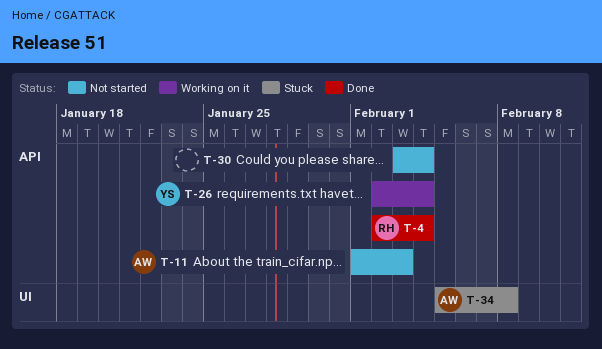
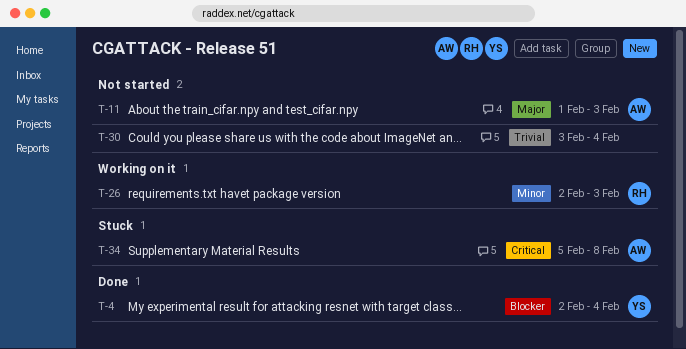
T-4, owner: RH -> YS
T-26, owner: YS -> RH
T-26, due: Feb 4 -> Feb 3

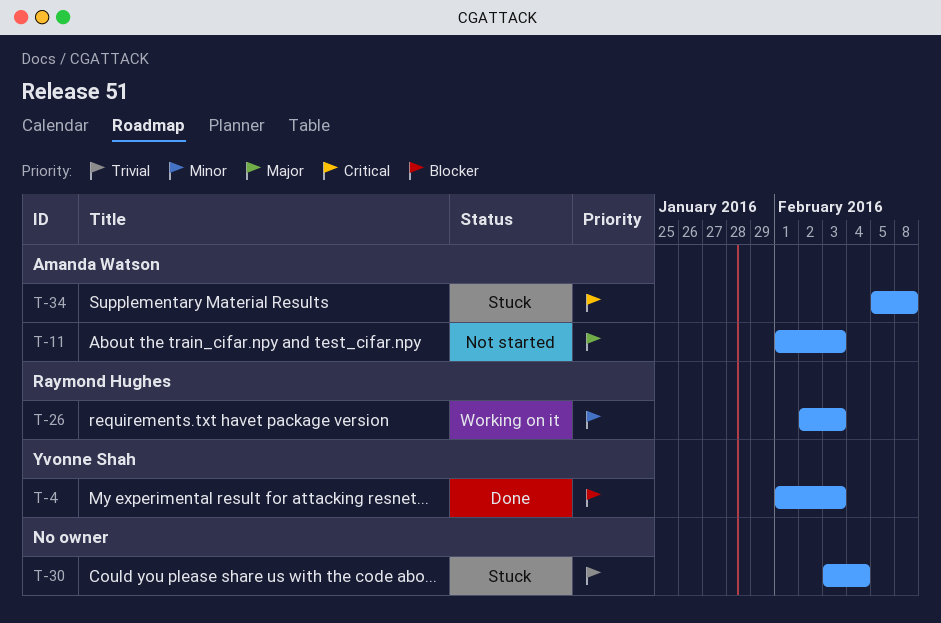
T-4, start: Feb 2 -> Feb 1
T-4, due: Feb 4 -> Feb 3
T-30, status: Not started -> Stuck

